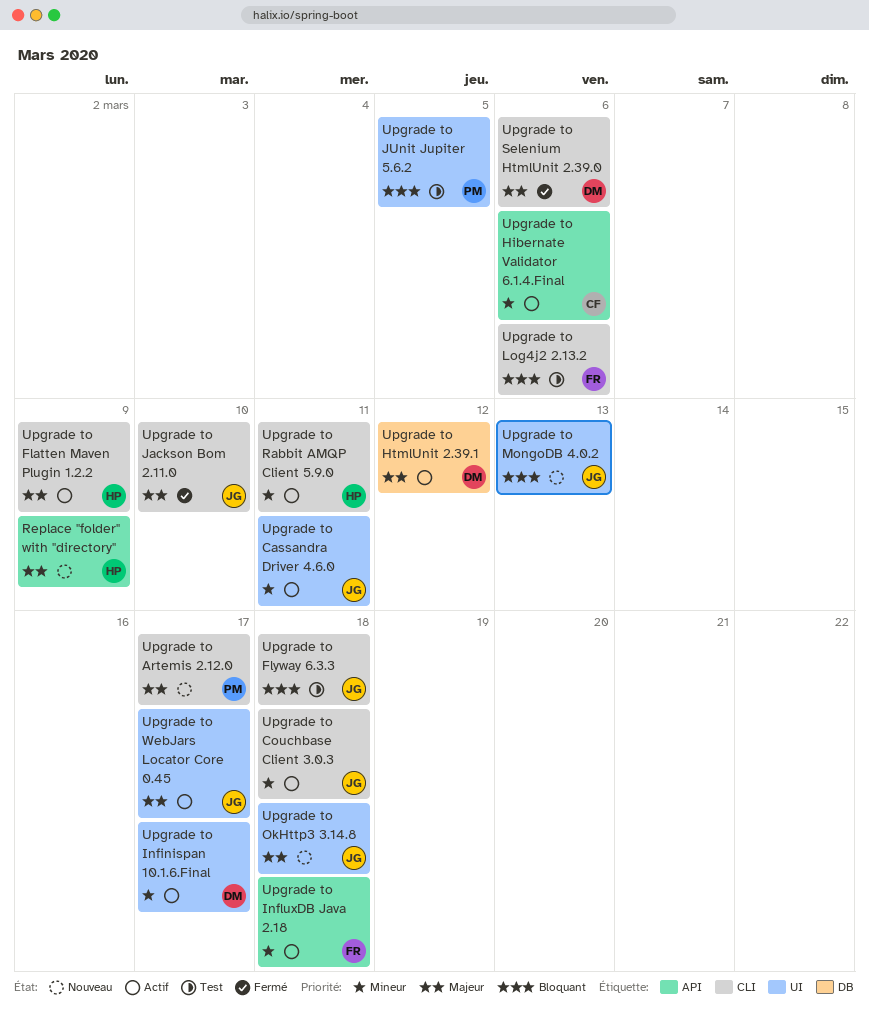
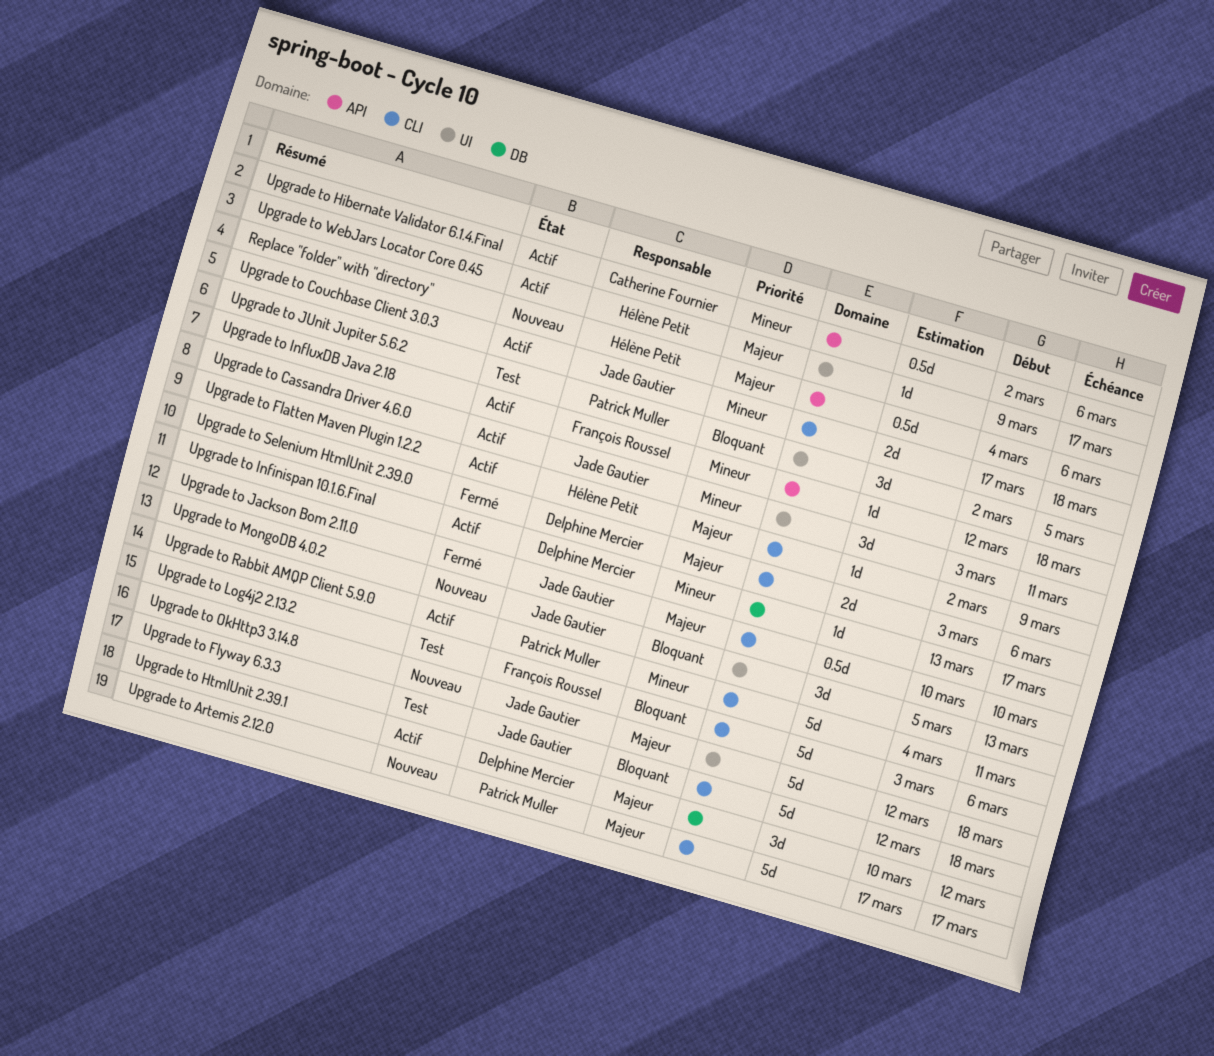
Replace "folder" with "directory", due: Mar 9 -> Mar 6
Upgrade to Infinispan 10.1.6.Final, label: UI -> DB
Upgrade to Rabbit AMQP Client 5.9.0, owner: Hélène Petit -> Patrick Muller
Upgrade to WebJars Locator Core 0.45, owner: Jade Gautier -> Hélène Petit

